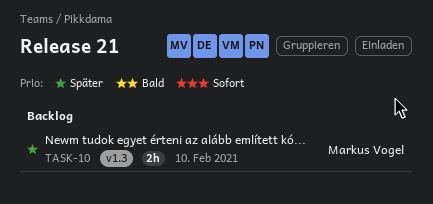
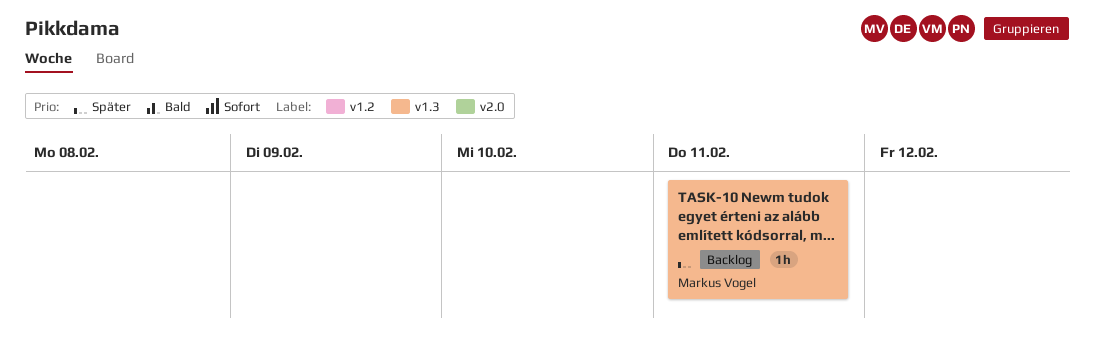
TASK-10, estimate: 2h -> 1h
TASK-10, due: Feb 10 -> Feb 11

